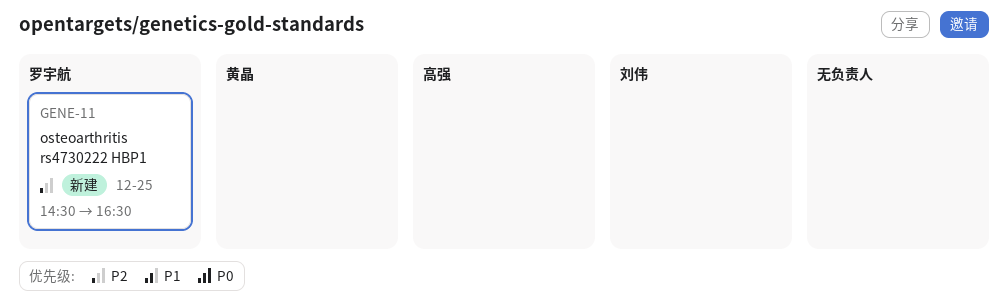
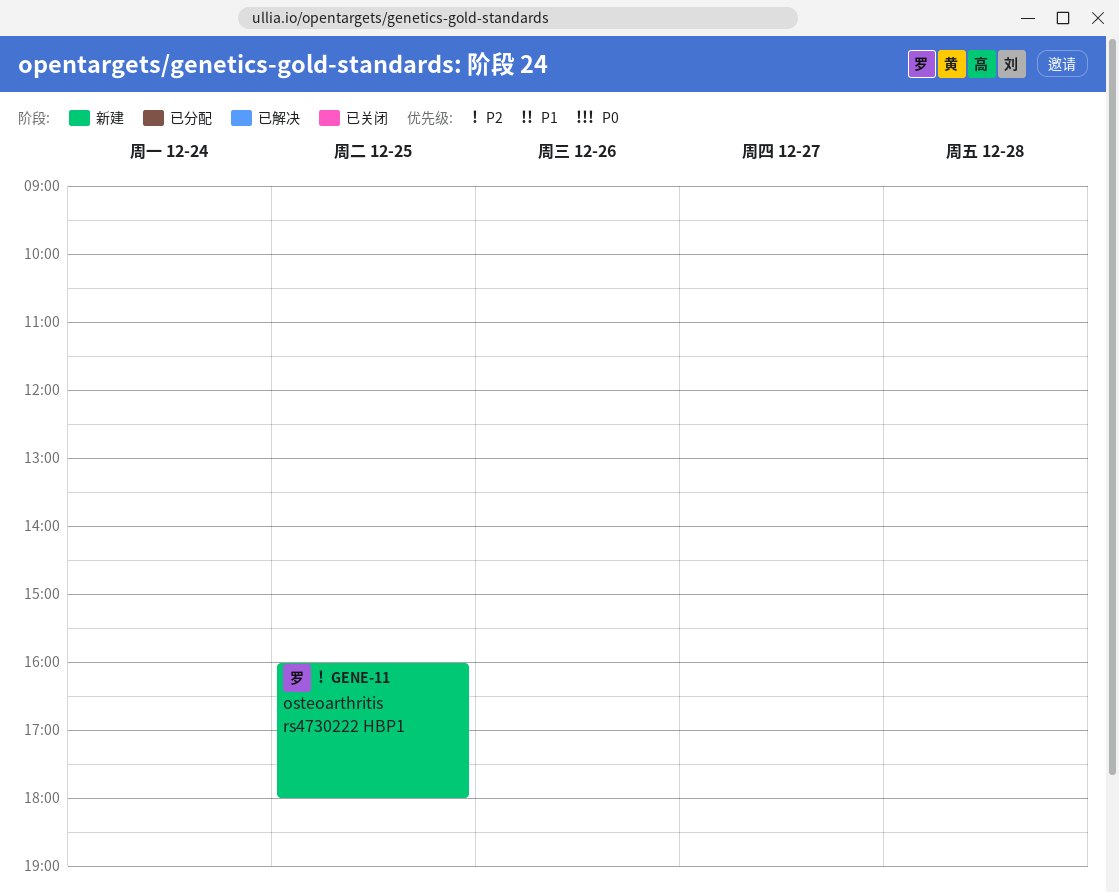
GENE-11, begins: 14:30 -> 16:00
GENE-11, ends: 16:30 -> 18:00

